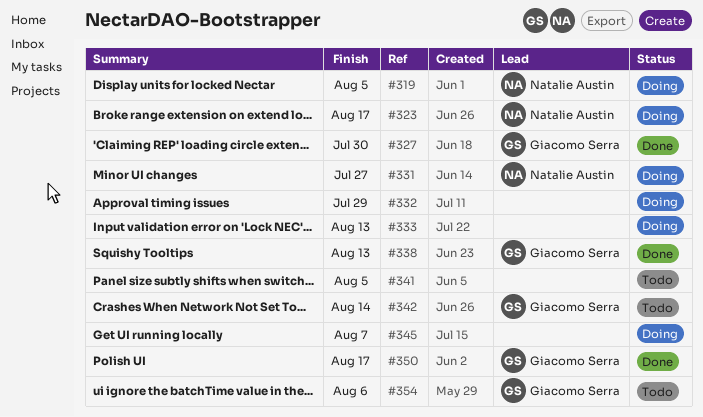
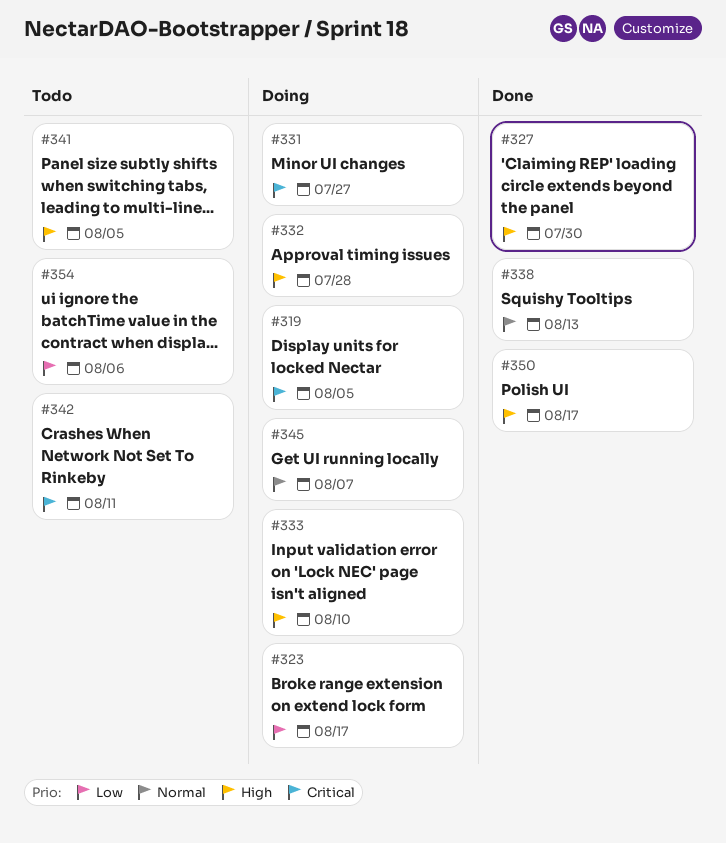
#332, due: Jul 29 -> Jul 28
#333, due: Aug 13 -> Aug 10
#342, due: Aug 14 -> Aug 11

